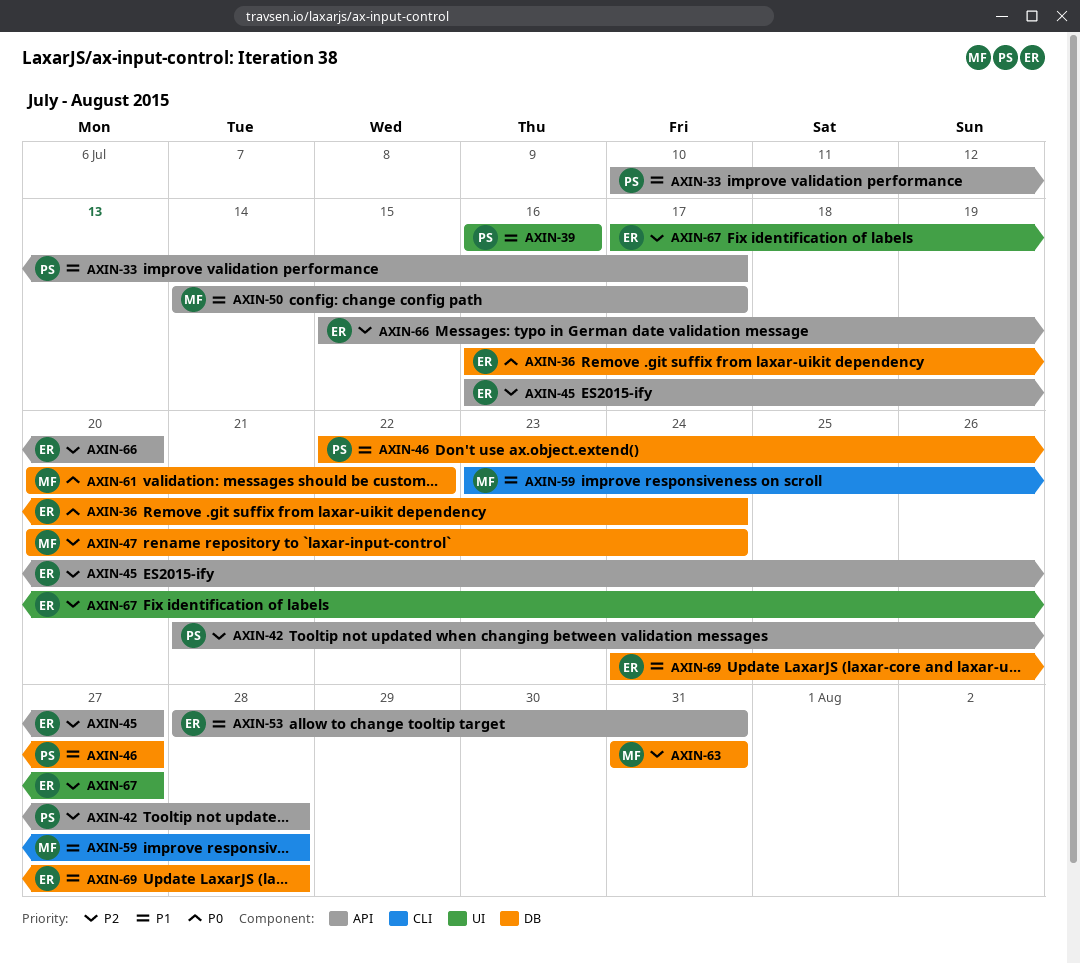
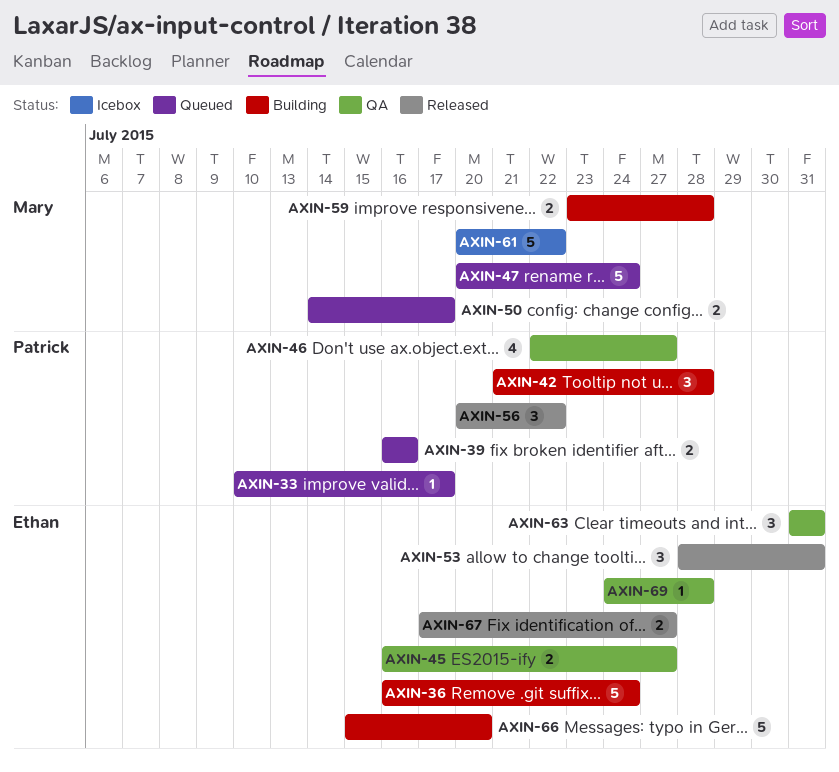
AXIN-56: none -> present
AXIN-63, owner: Mary -> Ethan

